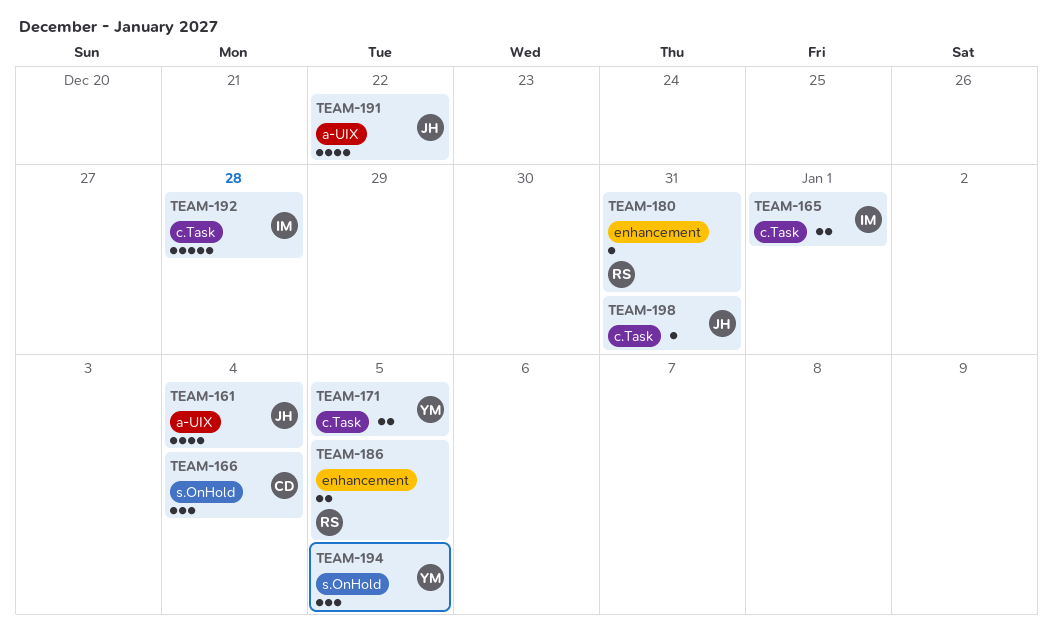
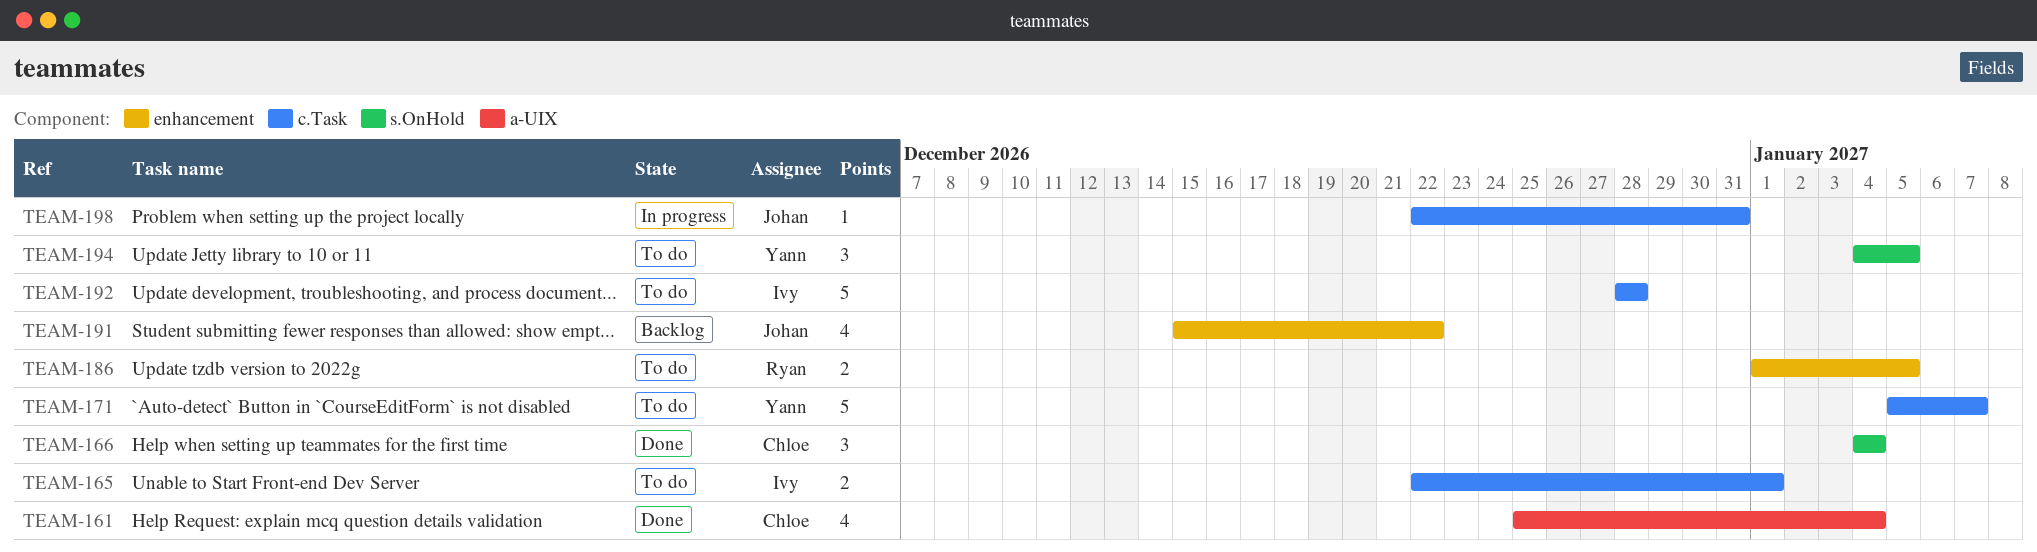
TEAM-161, owner: Johan -> Chloe
TEAM-171, estimate: 2 -> 5
TEAM-171, due: Jan 5 -> Jan 7
TEAM-180: present -> none
TEAM-191, label: a-UIX -> enhancement

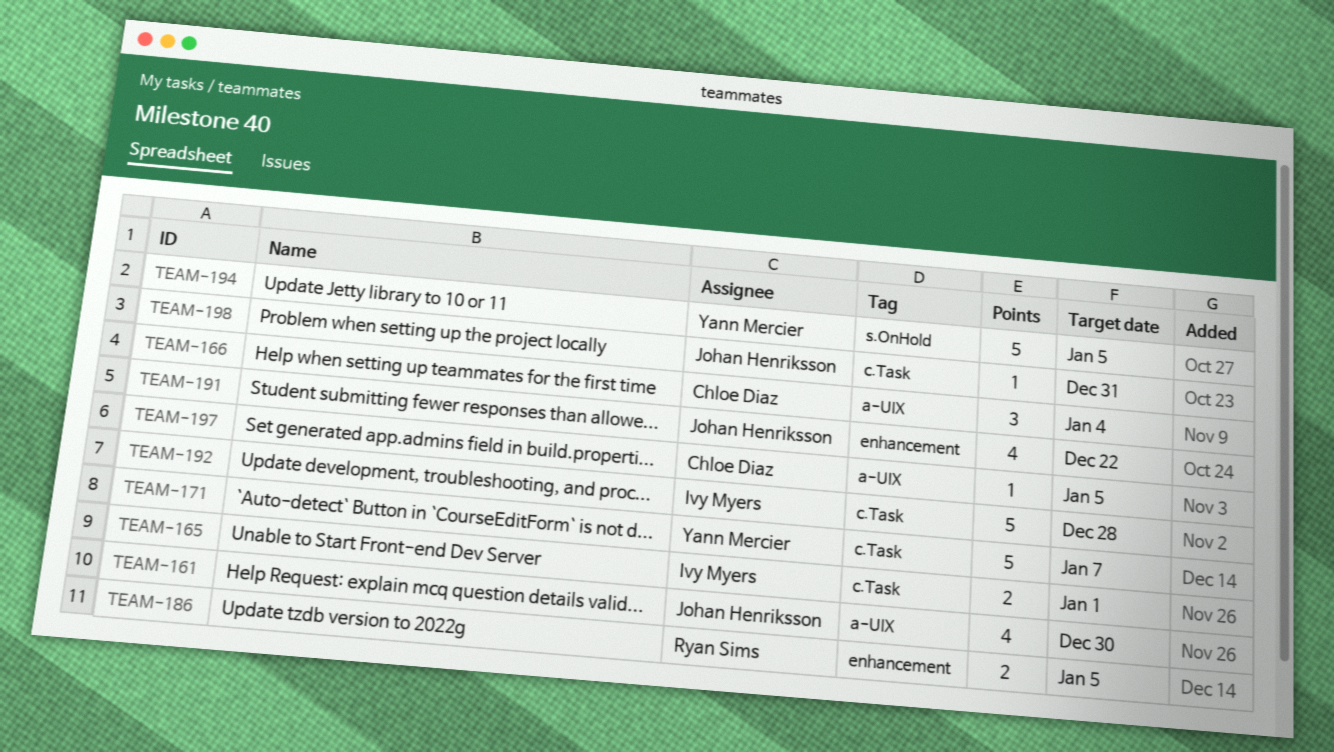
TEAM-161, owner: Chloe Diaz -> Johan Henriksson
TEAM-161, due: Jan 4 -> Dec 30
TEAM-166, label: s.OnHold -> a-UIX
TEAM-194, estimate: 3 -> 5
TEAM-197: none -> present

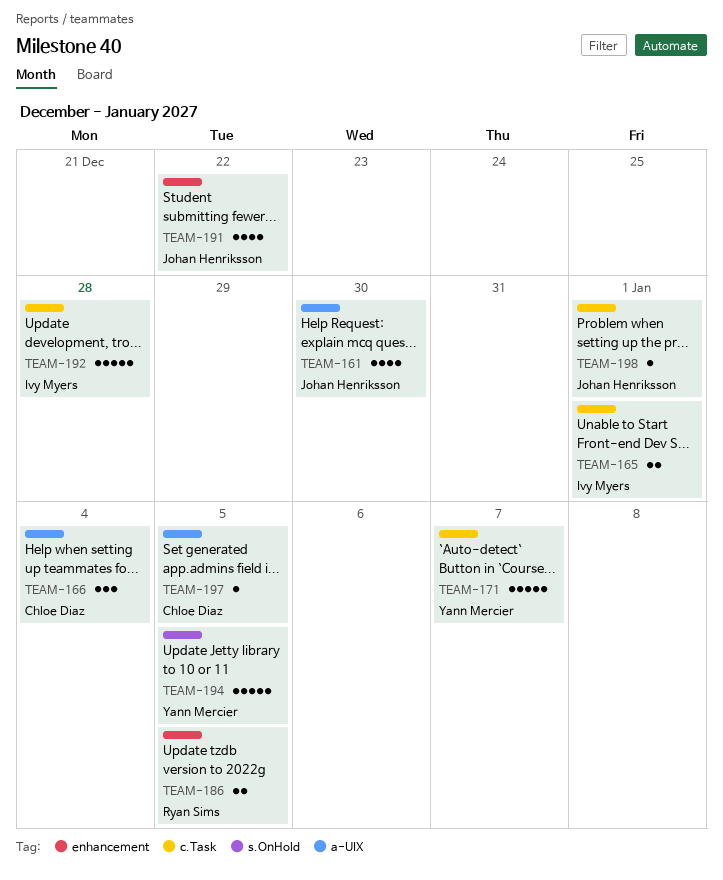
TEAM-198, due: Dec 31 -> Jan 1

